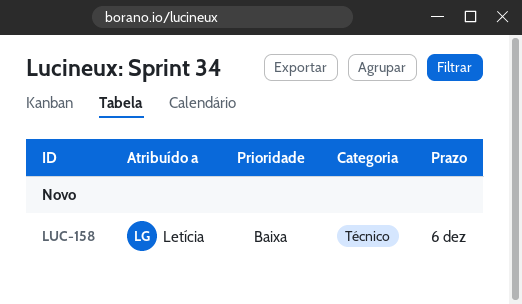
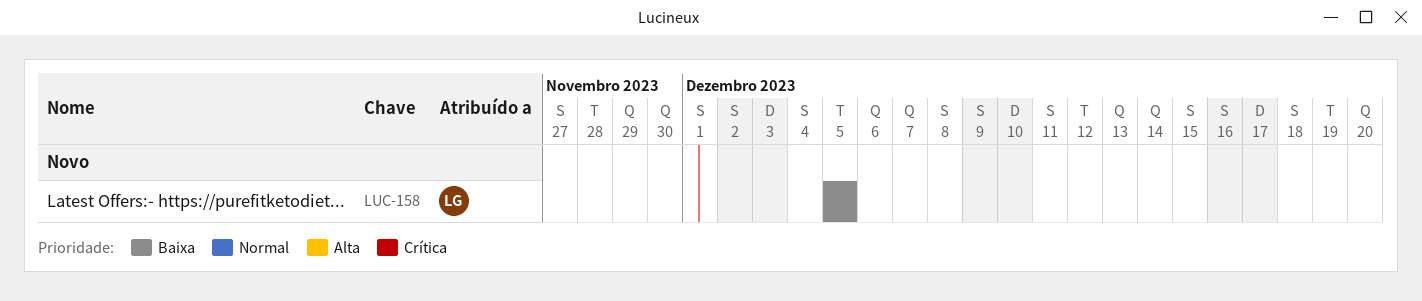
LUC-158, due: Dec 6 -> Dec 5

